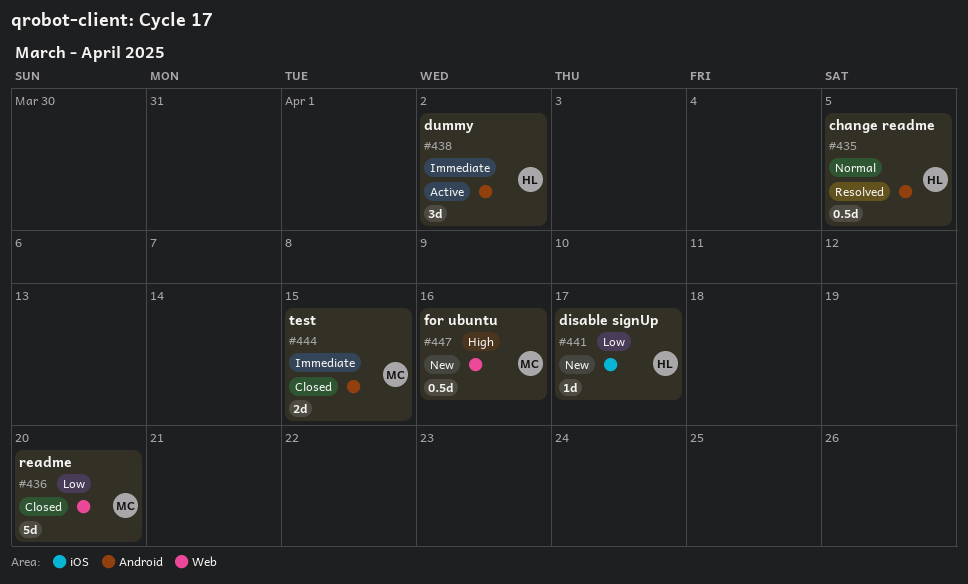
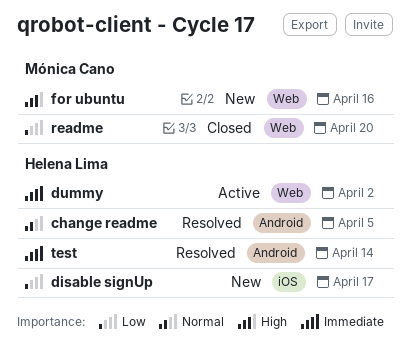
dummy, label: Android -> Web
test, status: Closed -> Resolved
test, owner: Mónica Cano -> Helena Lima
test, due: Apr 15 -> Apr 14

